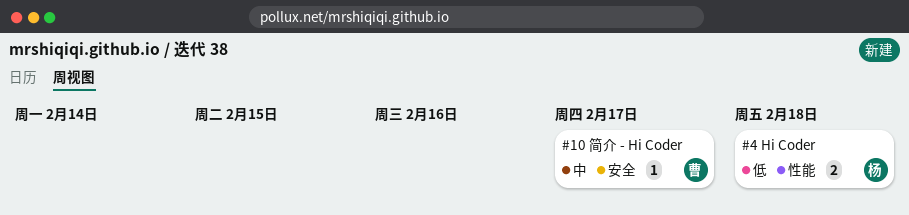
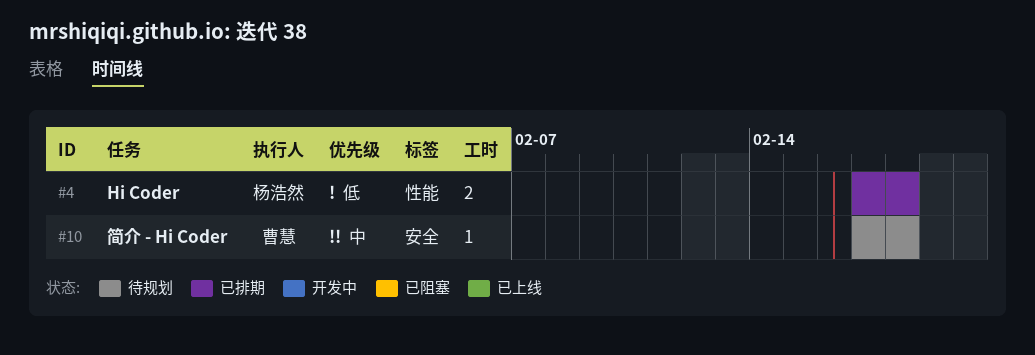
#10, due: Feb 17 -> Feb 18

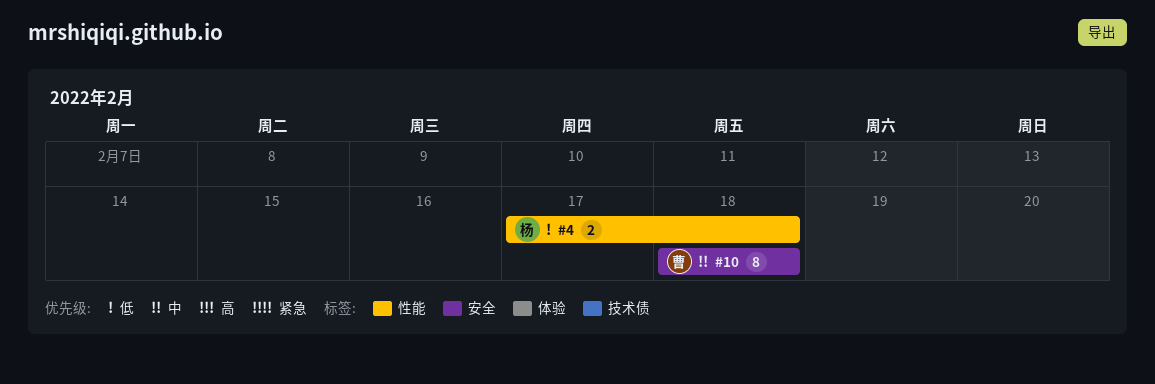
#10, estimate: 1 -> 8
#10, start: Feb 17 -> Feb 18

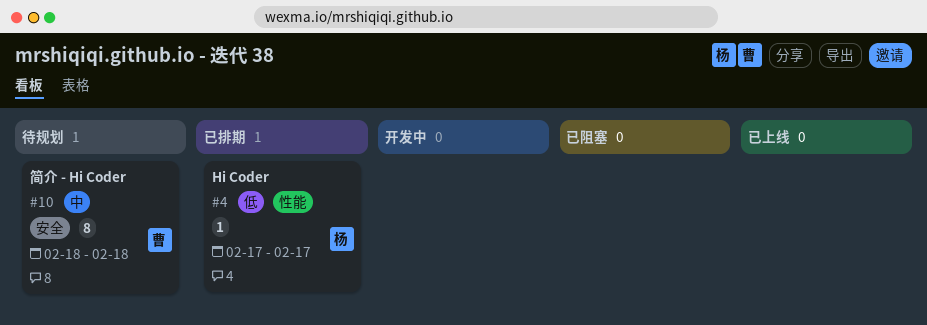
#4, estimate: 2 -> 1
#4, due: Feb 18 -> Feb 17

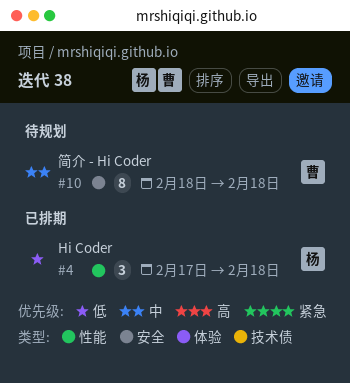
#4, estimate: 1 -> 3
#4, due: Feb 17 -> Feb 18

